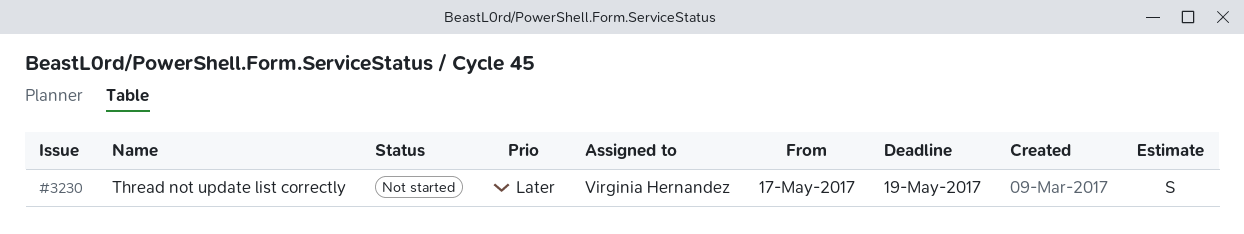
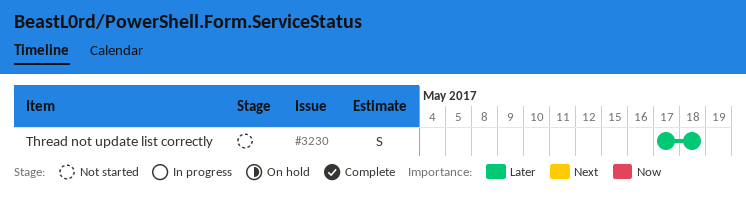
#3230, due: May 19 -> May 18

